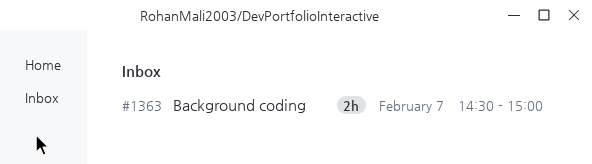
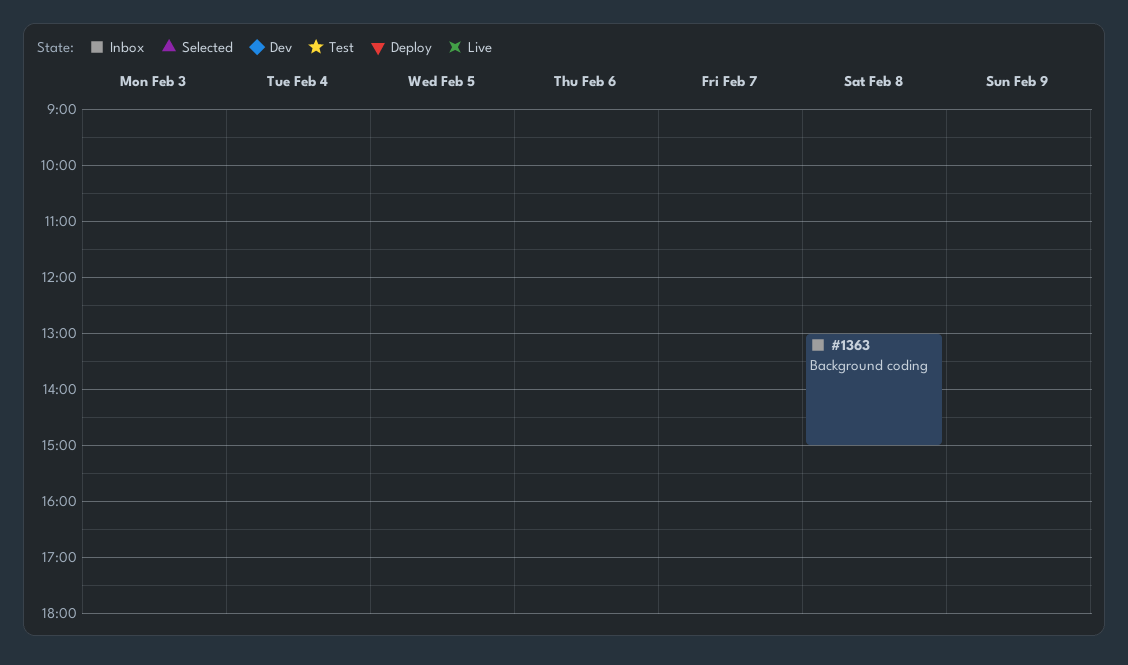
#1363, day: Feb 7 -> Feb 8
#1363, begins: 14:30 -> 13:00

